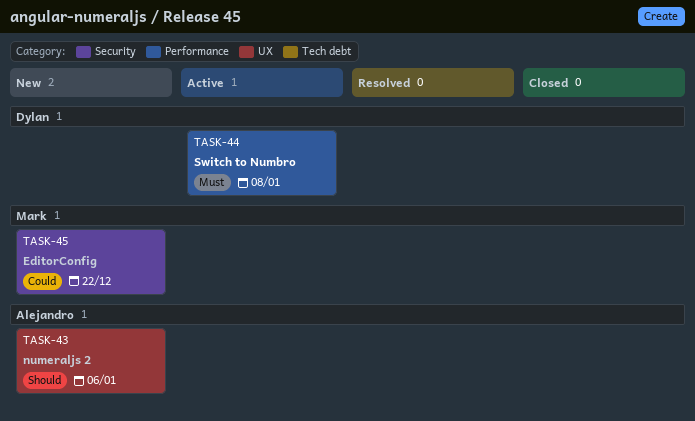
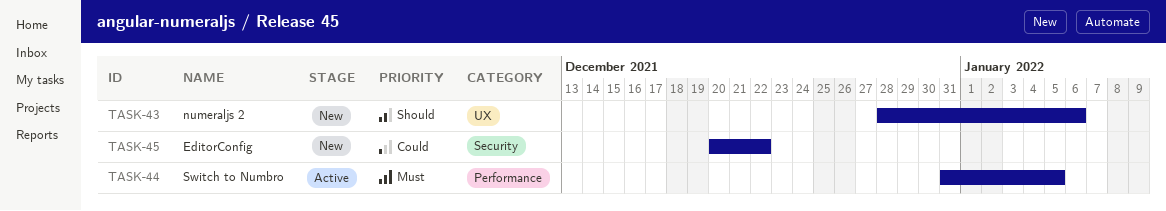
TASK-44, due: Jan 8 -> Jan 5

